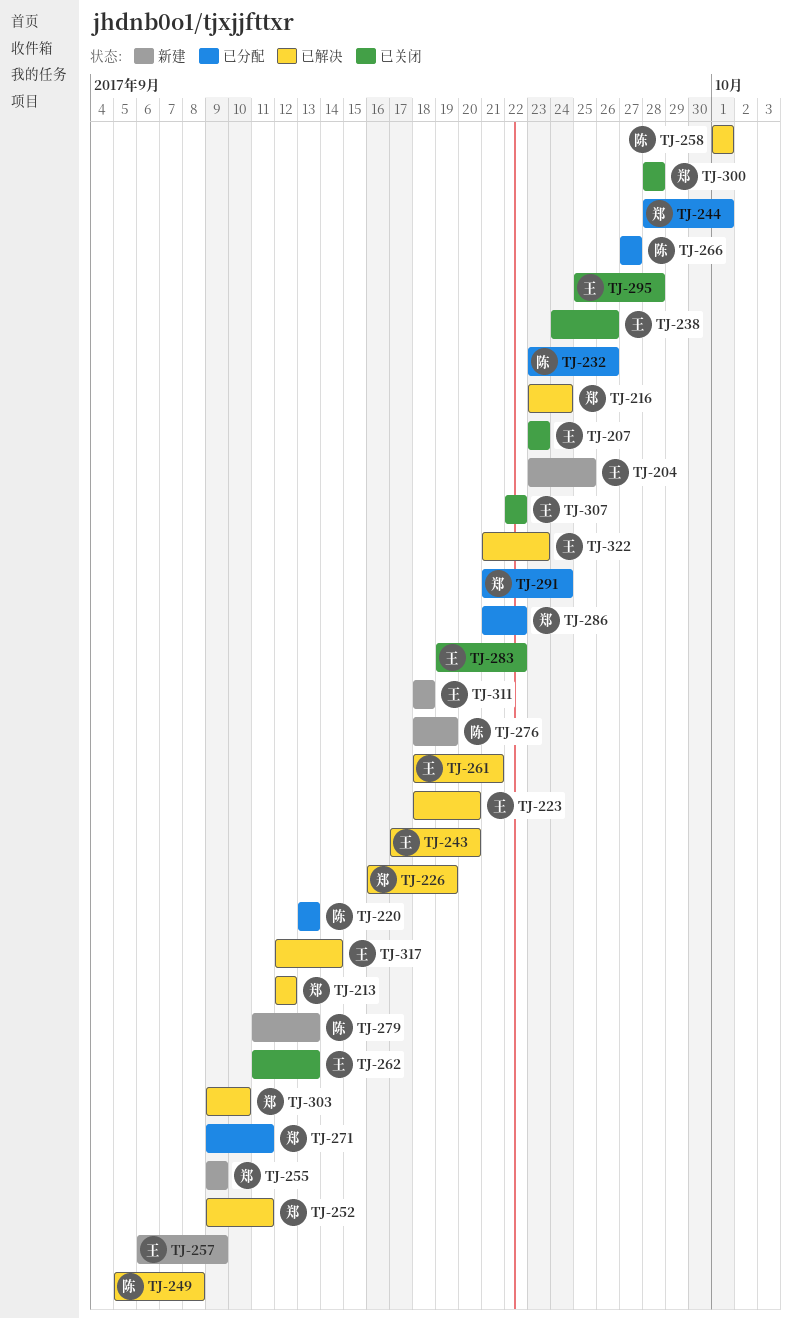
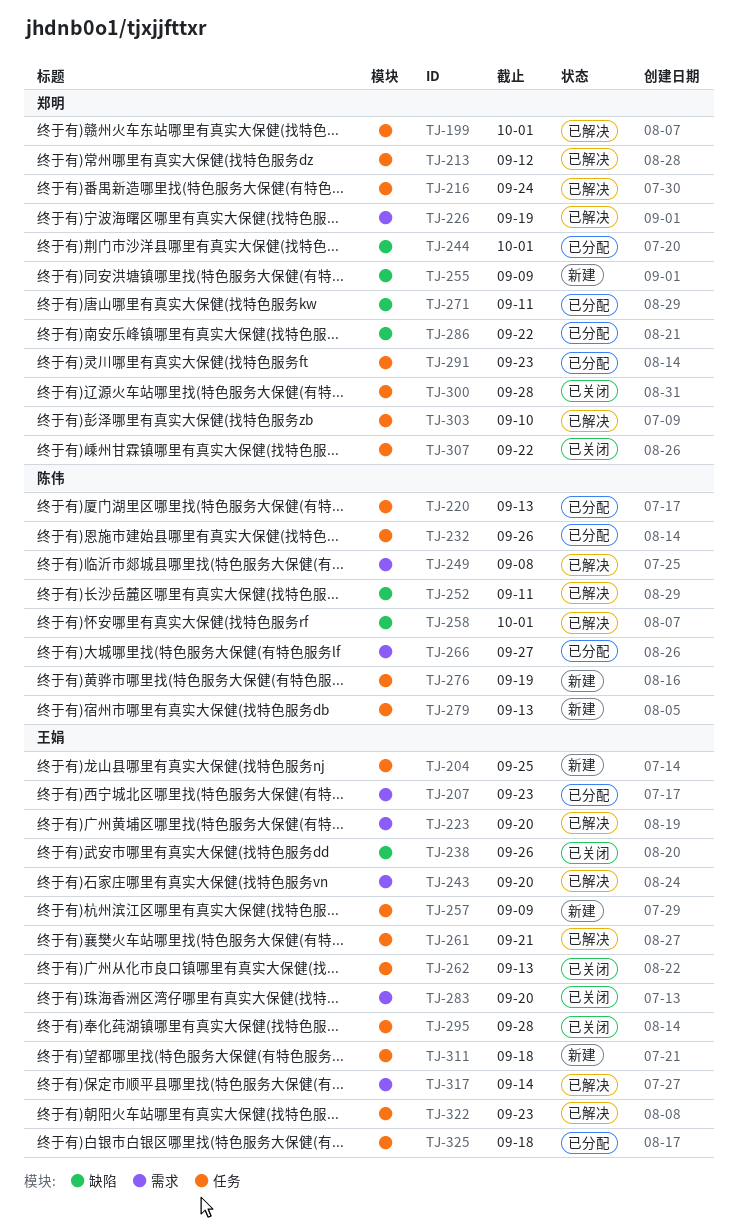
TJ-199: none -> present
TJ-207, status: 已关闭 -> 已分配
TJ-252, owner: 郑明 -> 陈伟
TJ-283, due: Sep 22 -> Sep 20
TJ-291, due: Sep 24 -> Sep 23
TJ-307, owner: 王娟 -> 郑明
TJ-325: none -> present

